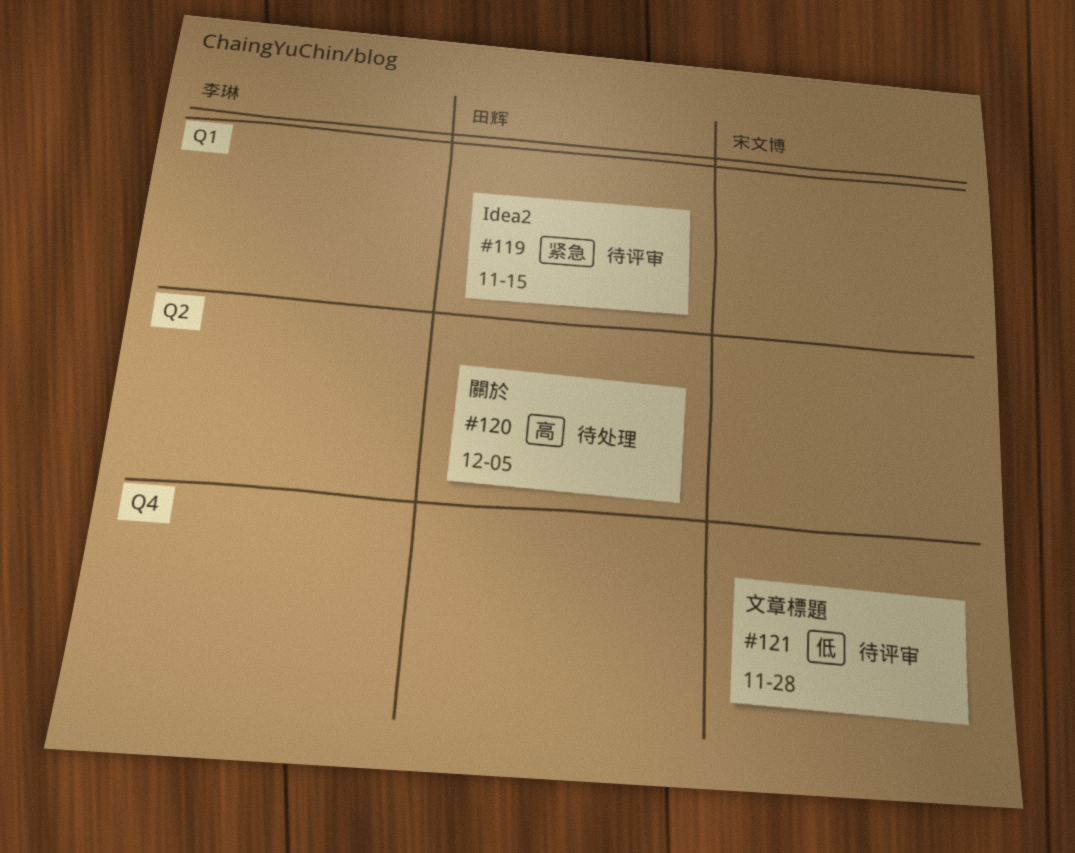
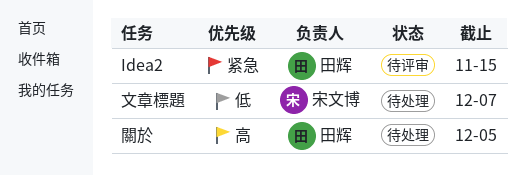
文章標題, status: 待评审 -> 待处理
文章標題, due: Nov 28 -> Dec 7

